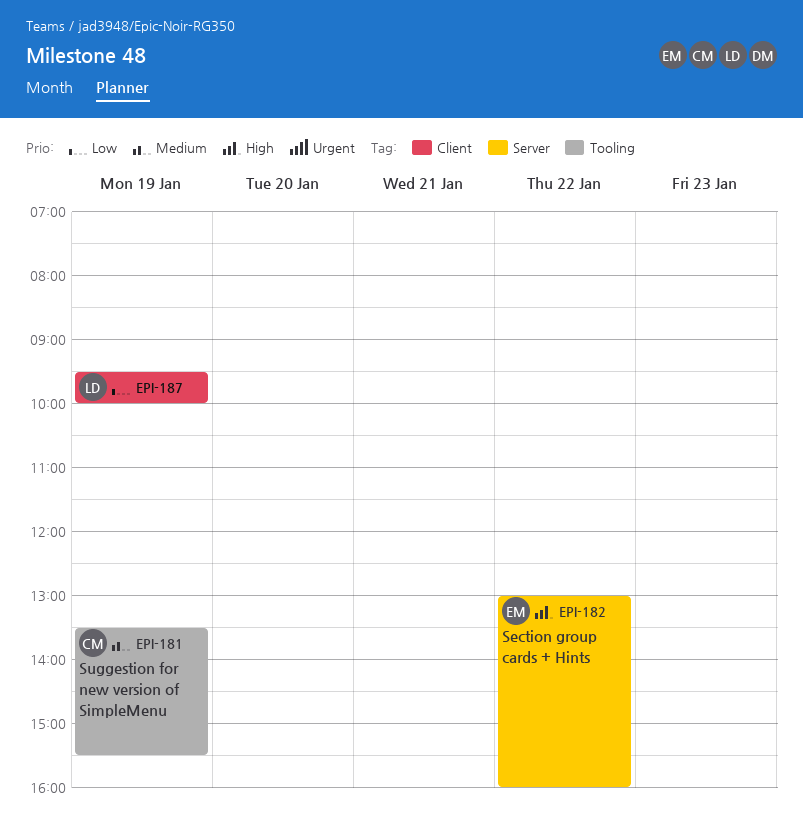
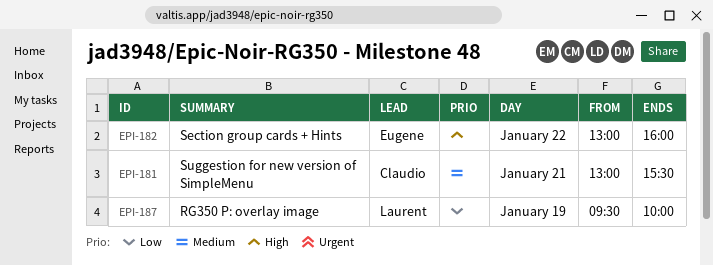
EPI-181, day: Jan 19 -> Jan 21
EPI-181, begins: 13:30 -> 13:00

